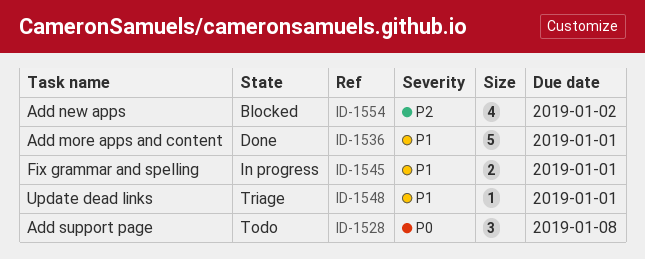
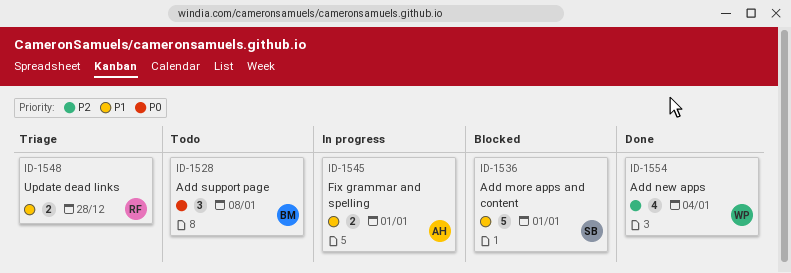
ID-1536, status: Done -> Blocked
ID-1548, estimate: 1 -> 2
ID-1548, due: Jan 1 -> Dec 28
ID-1554, status: Blocked -> Done
ID-1554, due: Jan 2 -> Jan 4

